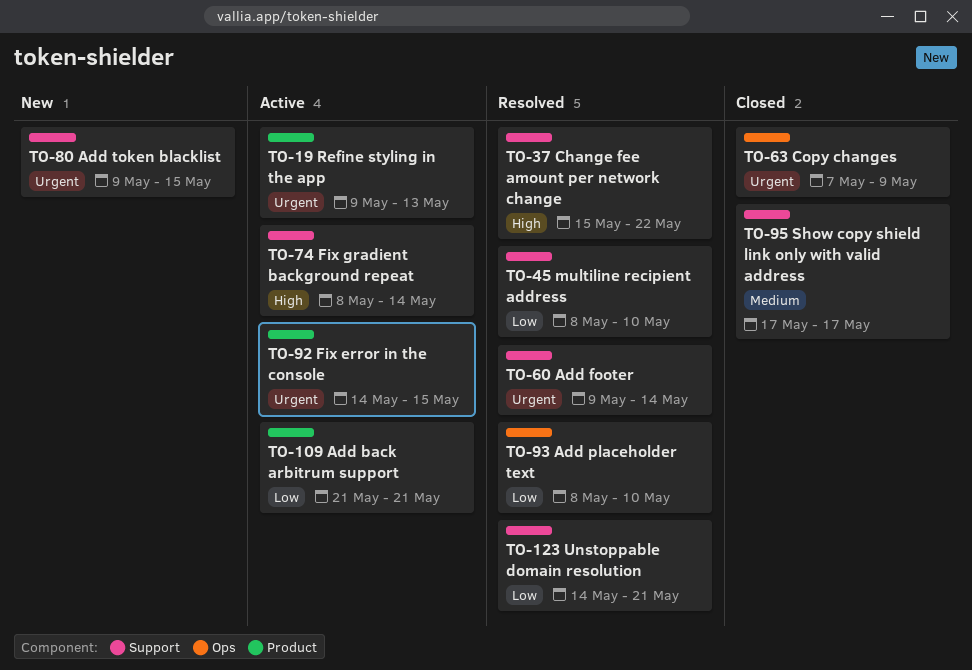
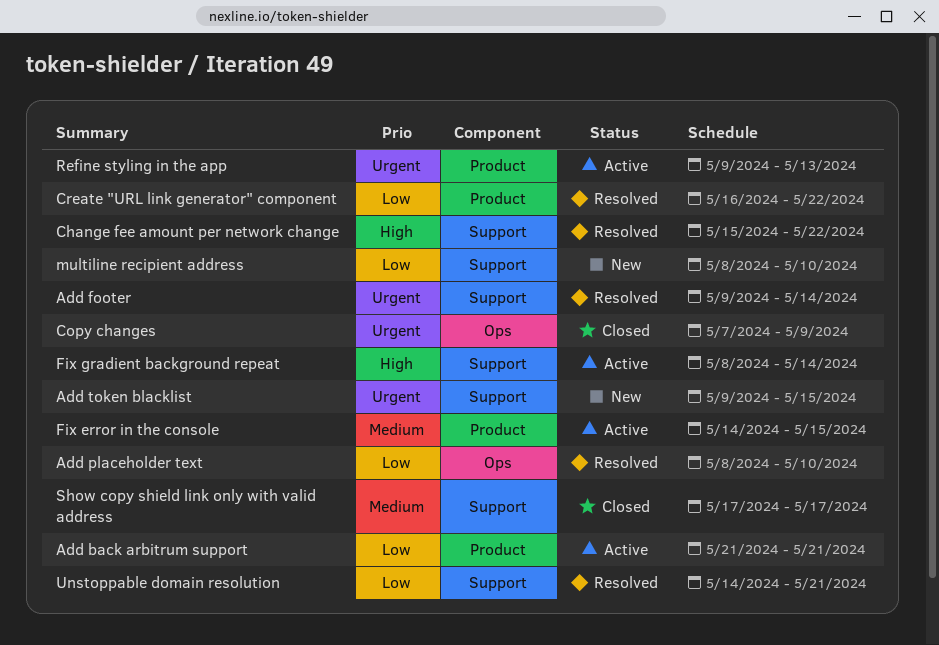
Create "URL link generator" component: none -> present
Fix error in the console, priority: Urgent -> Medium
multiline recipient address, status: Resolved -> New

